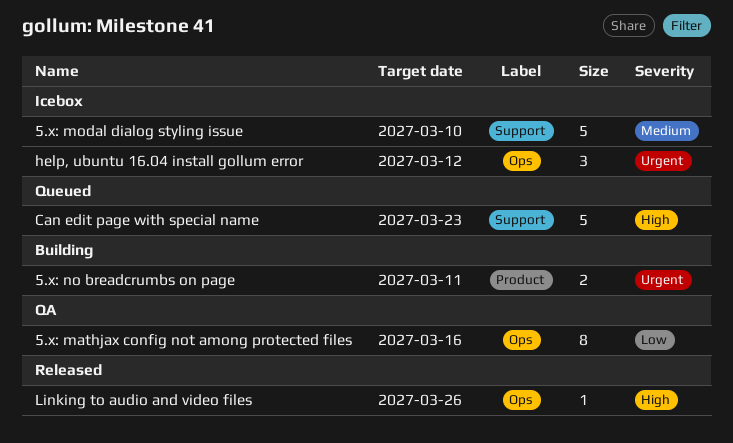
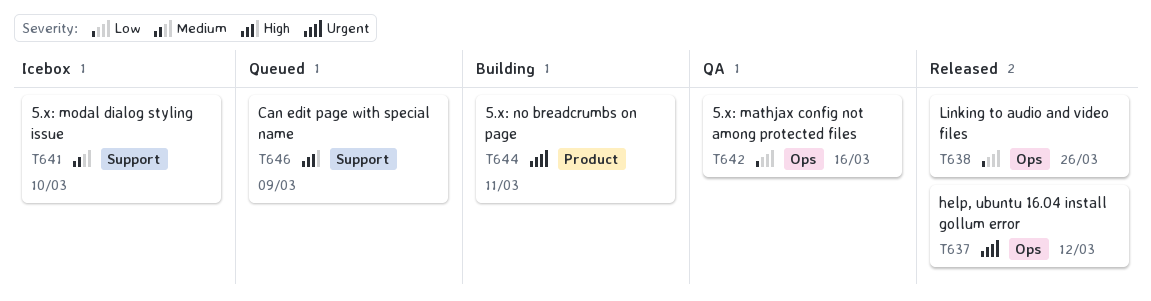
Can edit page with special name, due: Mar 23 -> Mar 9
help, ubuntu 16.04 install gollum error, status: Icebox -> Released
Linking to audio and video files, priority: High -> Low

